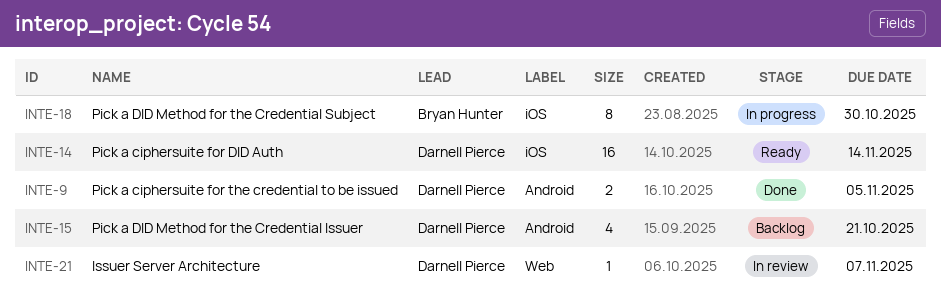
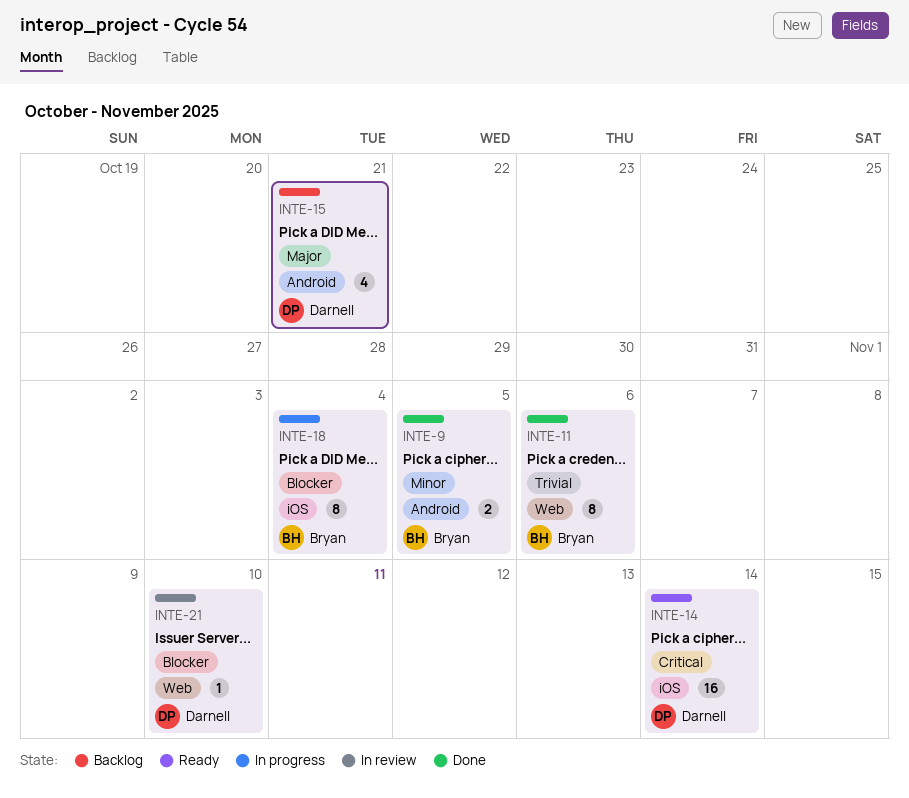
INTE-9, owner: Darnell Pierce -> Bryan Hunter
INTE-11: none -> present
INTE-18, due: Oct 30 -> Nov 4
INTE-21, due: Nov 7 -> Nov 10

